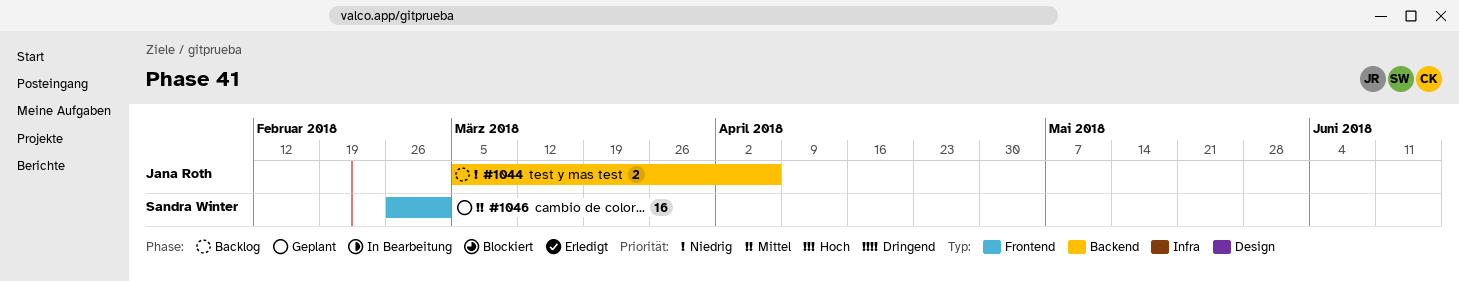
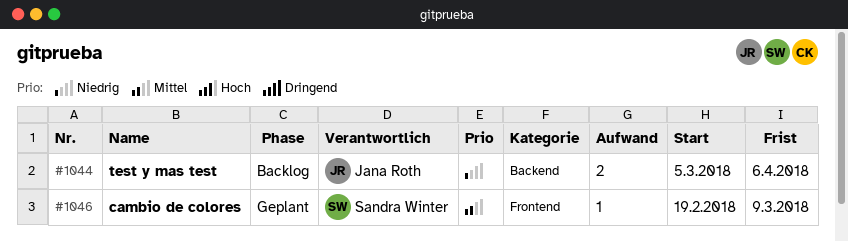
#1046, estimate: 16 -> 1
#1046, start: Feb 26 -> Feb 19
#1046, due: Mar 2 -> Mar 9

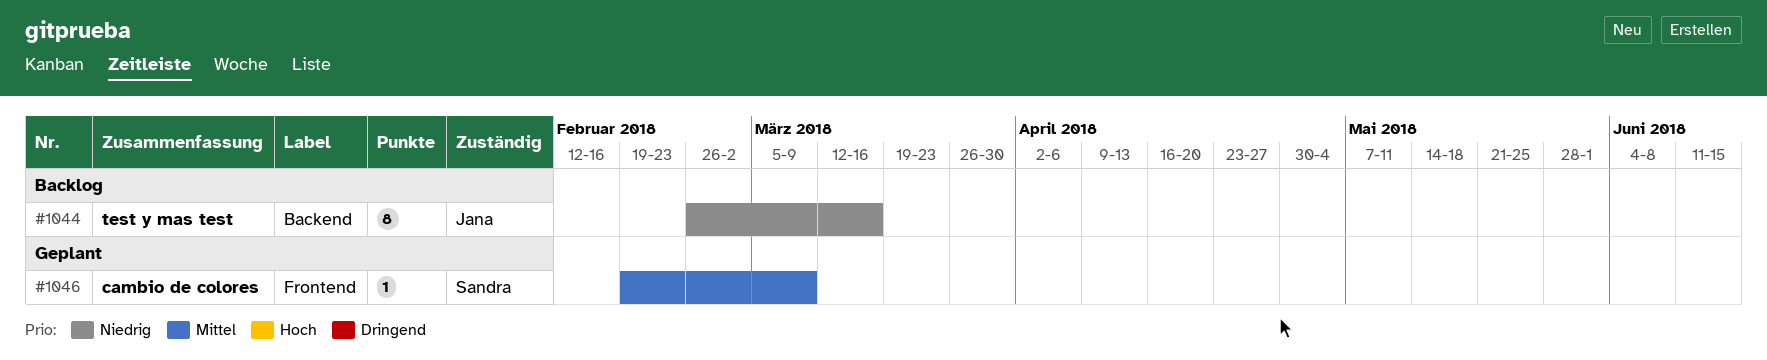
#1044, estimate: 2 -> 8
#1044, start: Mar 5 -> Feb 26
#1044, due: Apr 6 -> Mar 16

